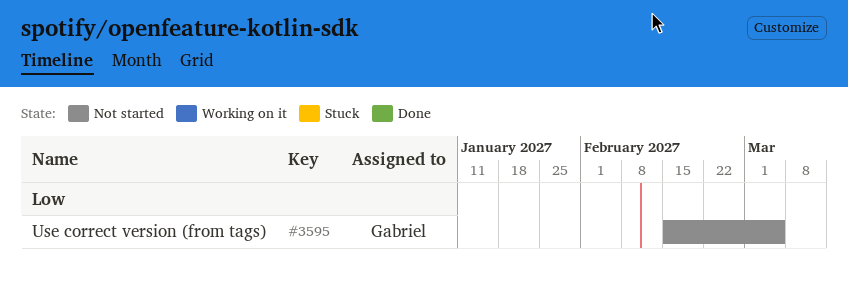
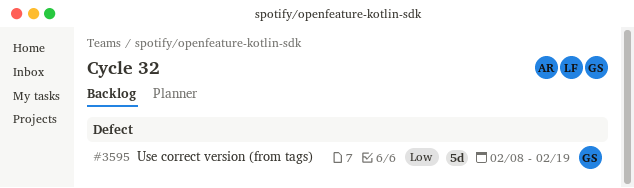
#3595, start: Feb 15 -> Feb 8
#3595, due: Mar 5 -> Feb 19

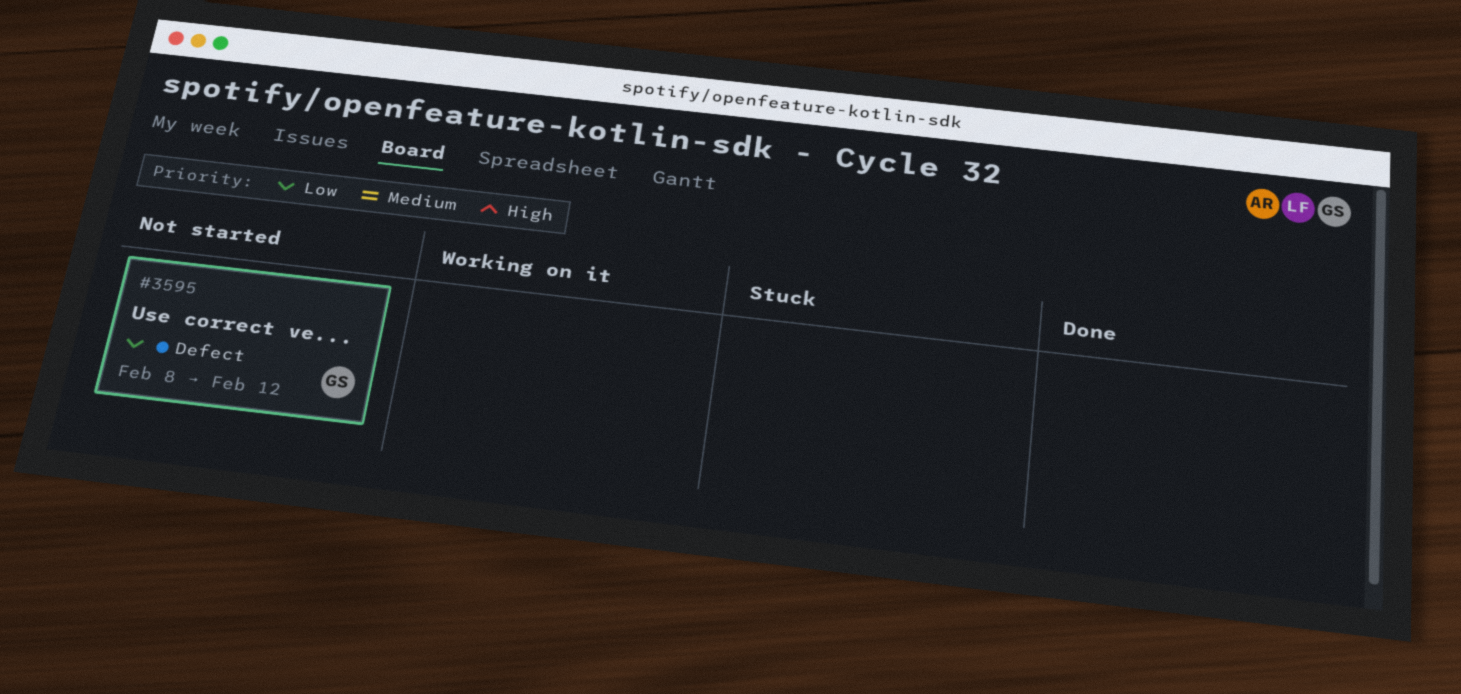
#3595, due: Feb 19 -> Feb 12

